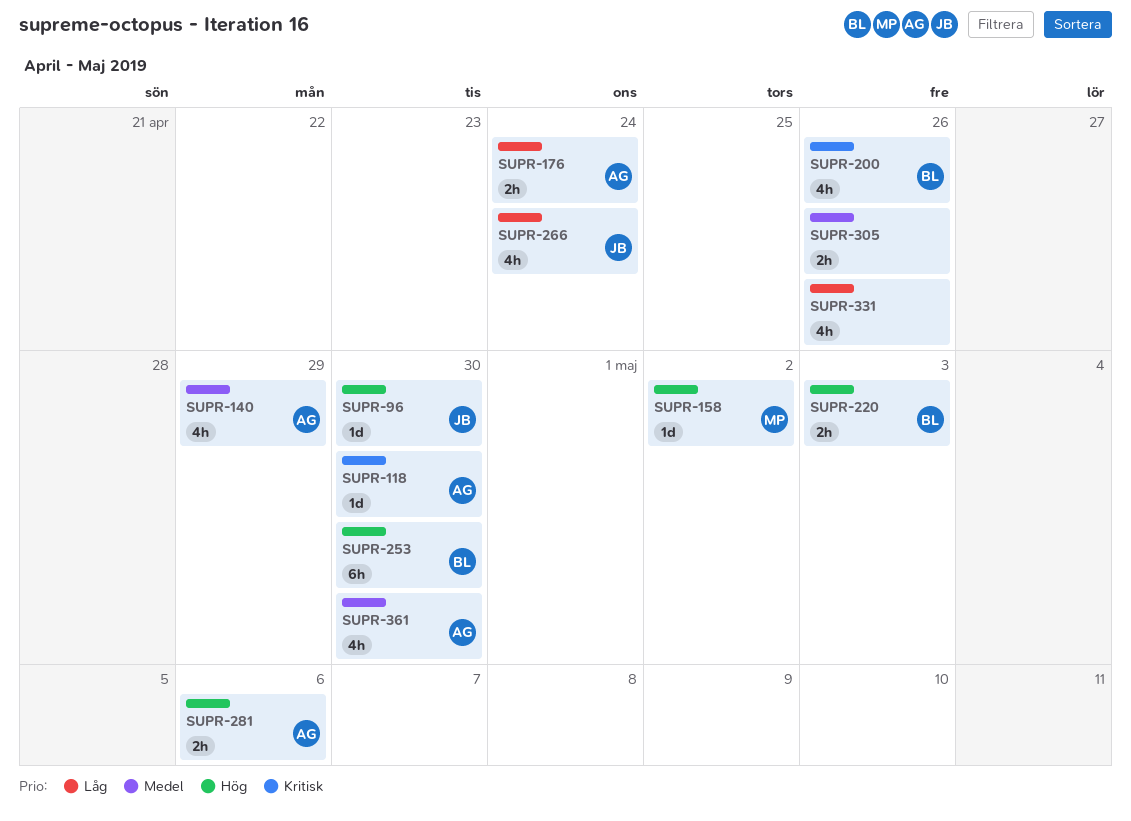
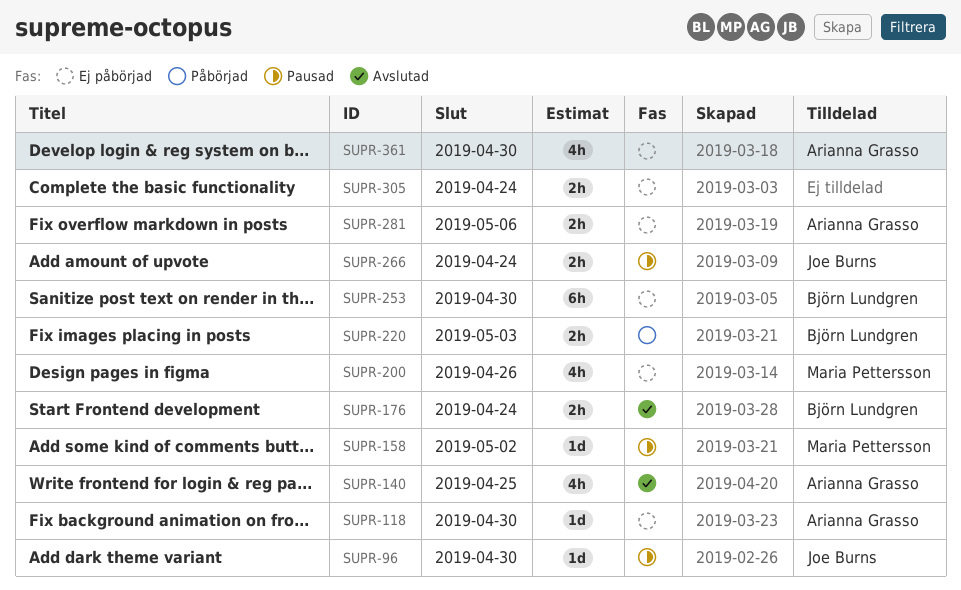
SUPR-140, due: Apr 29 -> Apr 25
SUPR-176, owner: Arianna Grasso -> Björn Lundgren
SUPR-200, owner: Björn Lundgren -> Maria Pettersson
SUPR-266, estimate: 4h -> 2h
SUPR-305, due: Apr 26 -> Apr 24
SUPR-331: present -> none

